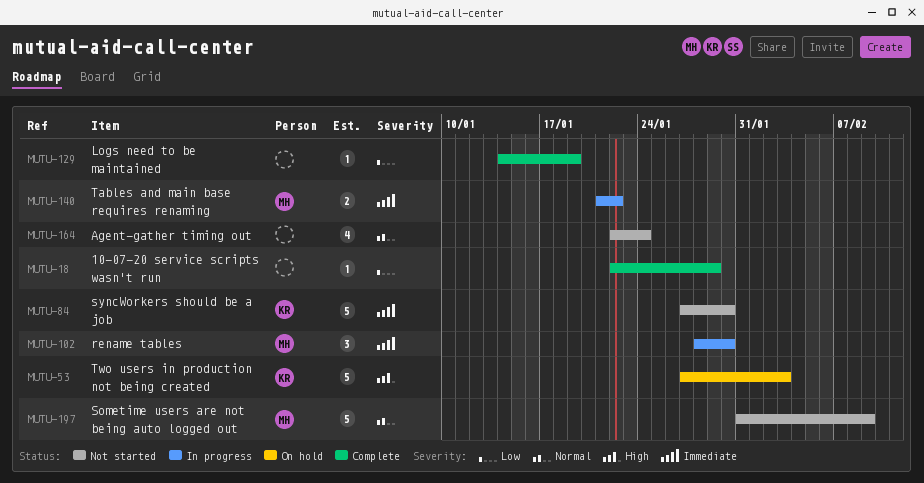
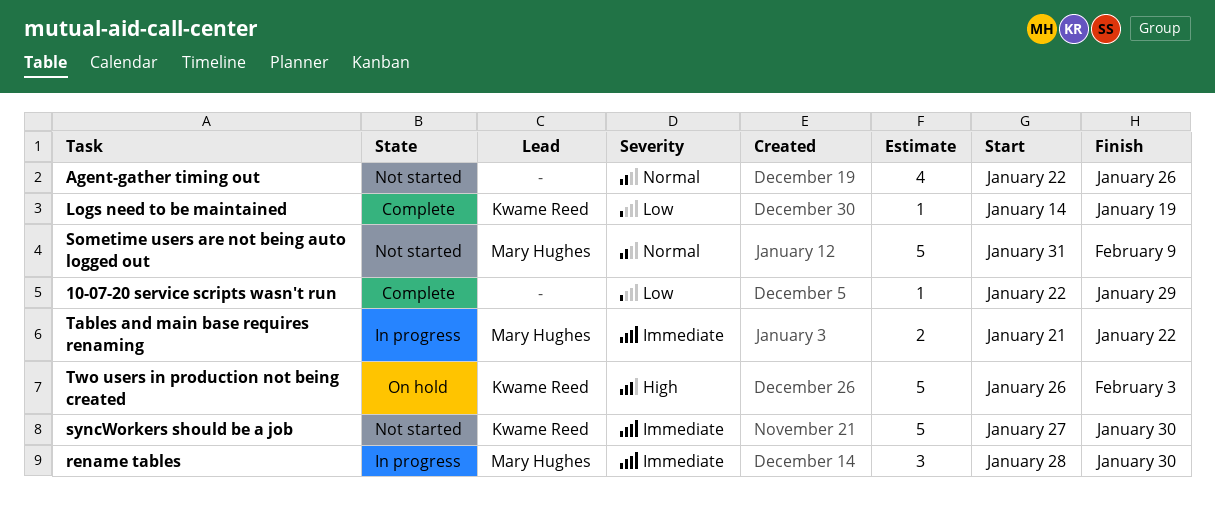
Agent-gather timing out, due: Jan 24 -> Jan 26
Logs need to be maintained, owner: none -> Kwame Reed
Two users in production not being created, start: Jan 27 -> Jan 26

